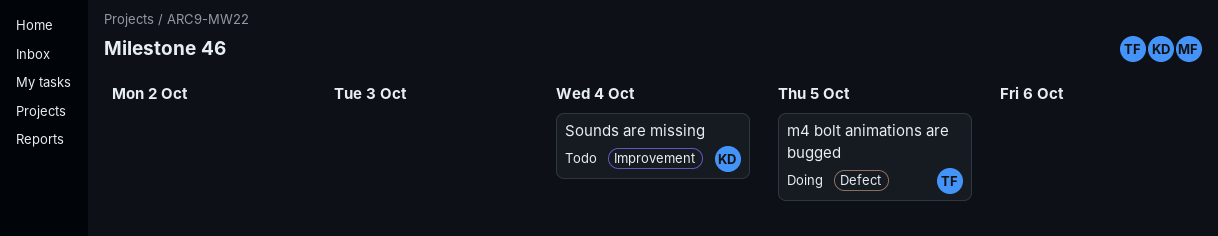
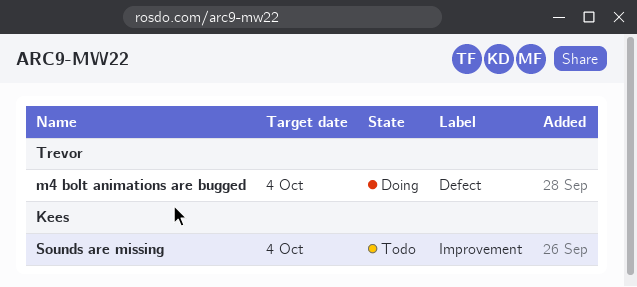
m4 bolt animations are bugged, due: Oct 5 -> Oct 4

